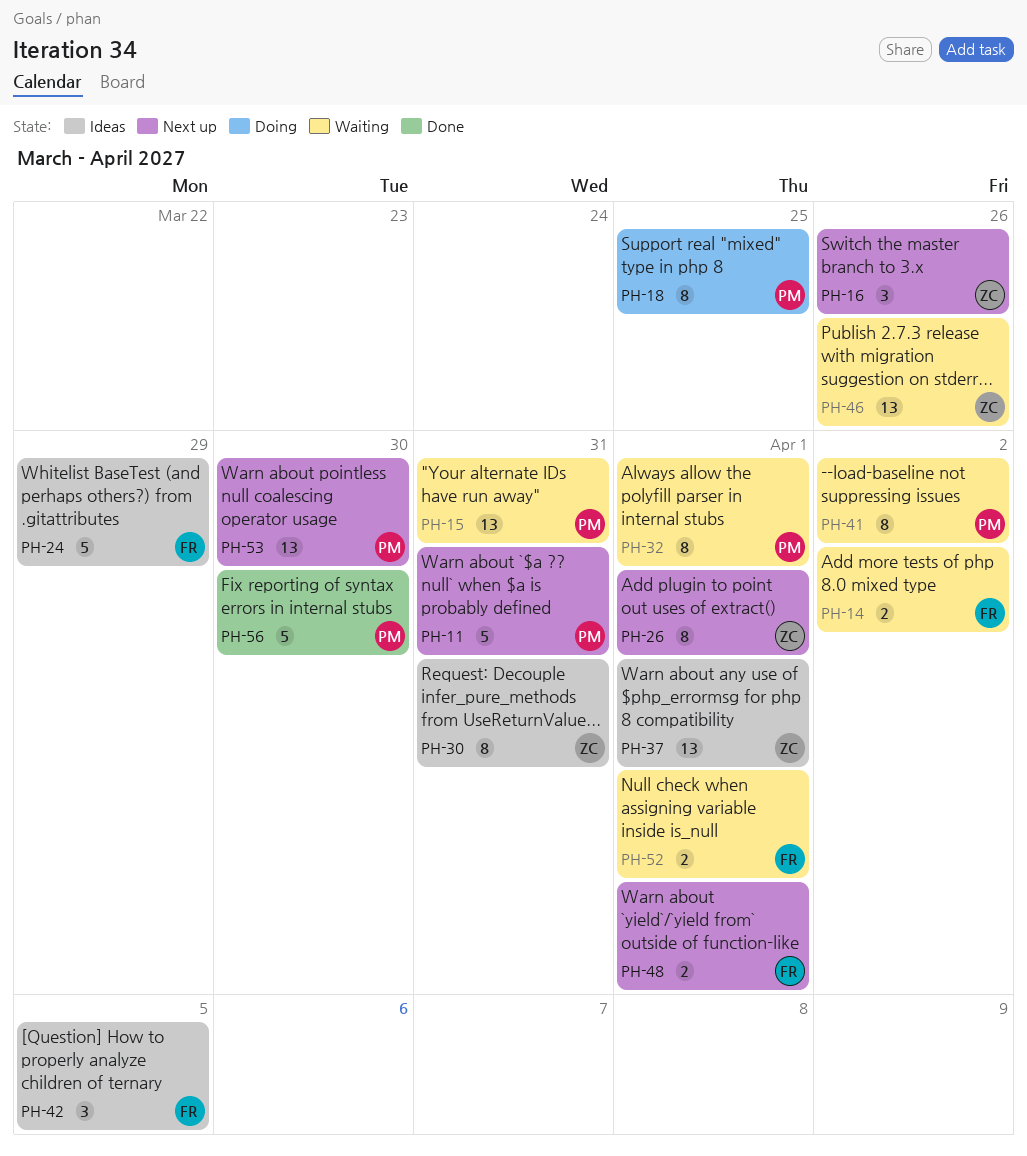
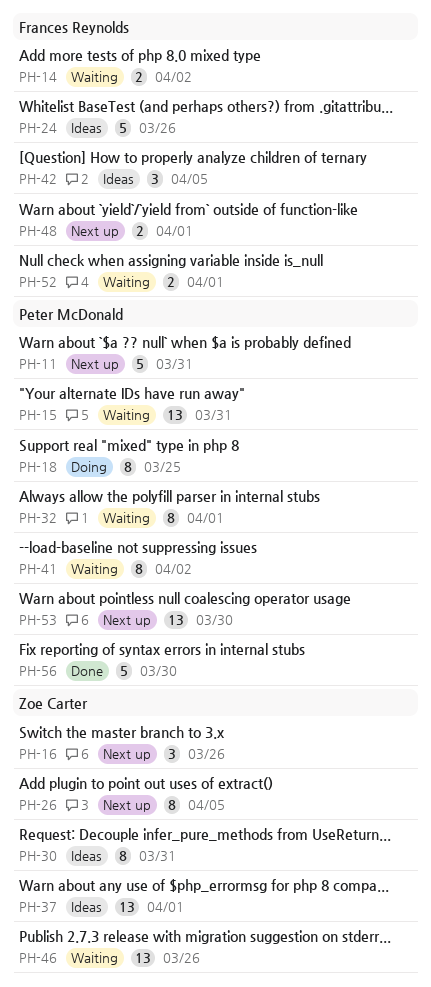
PH-24, due: Mar 29 -> Mar 26
PH-26, due: Apr 1 -> Apr 5

